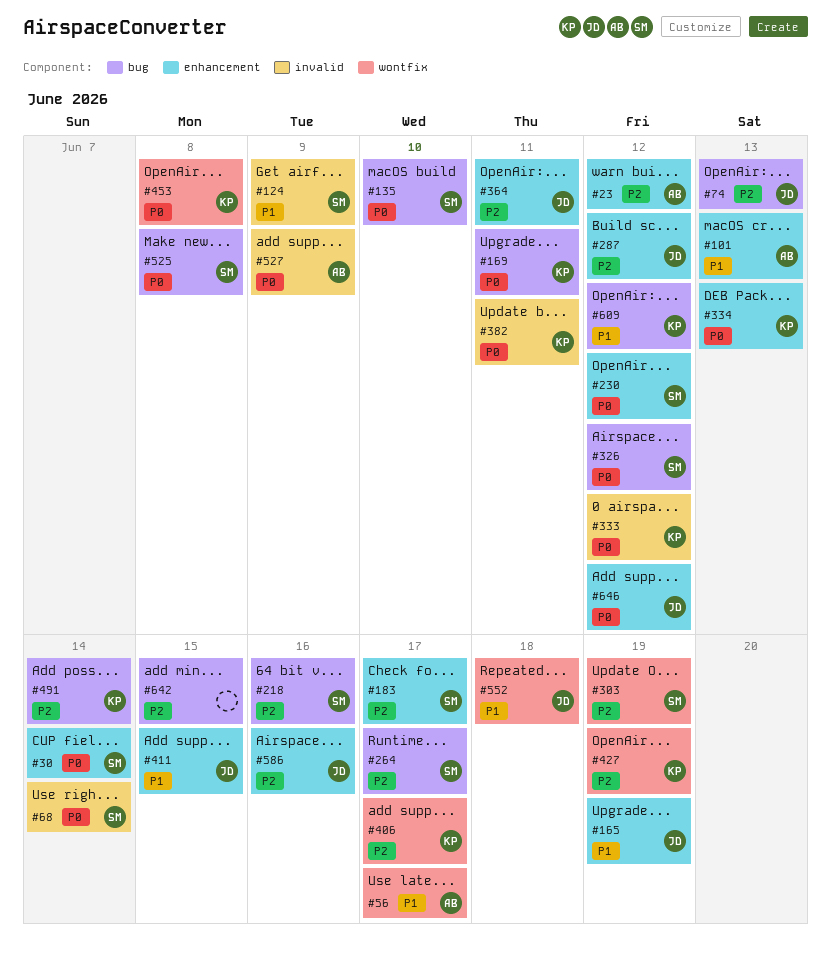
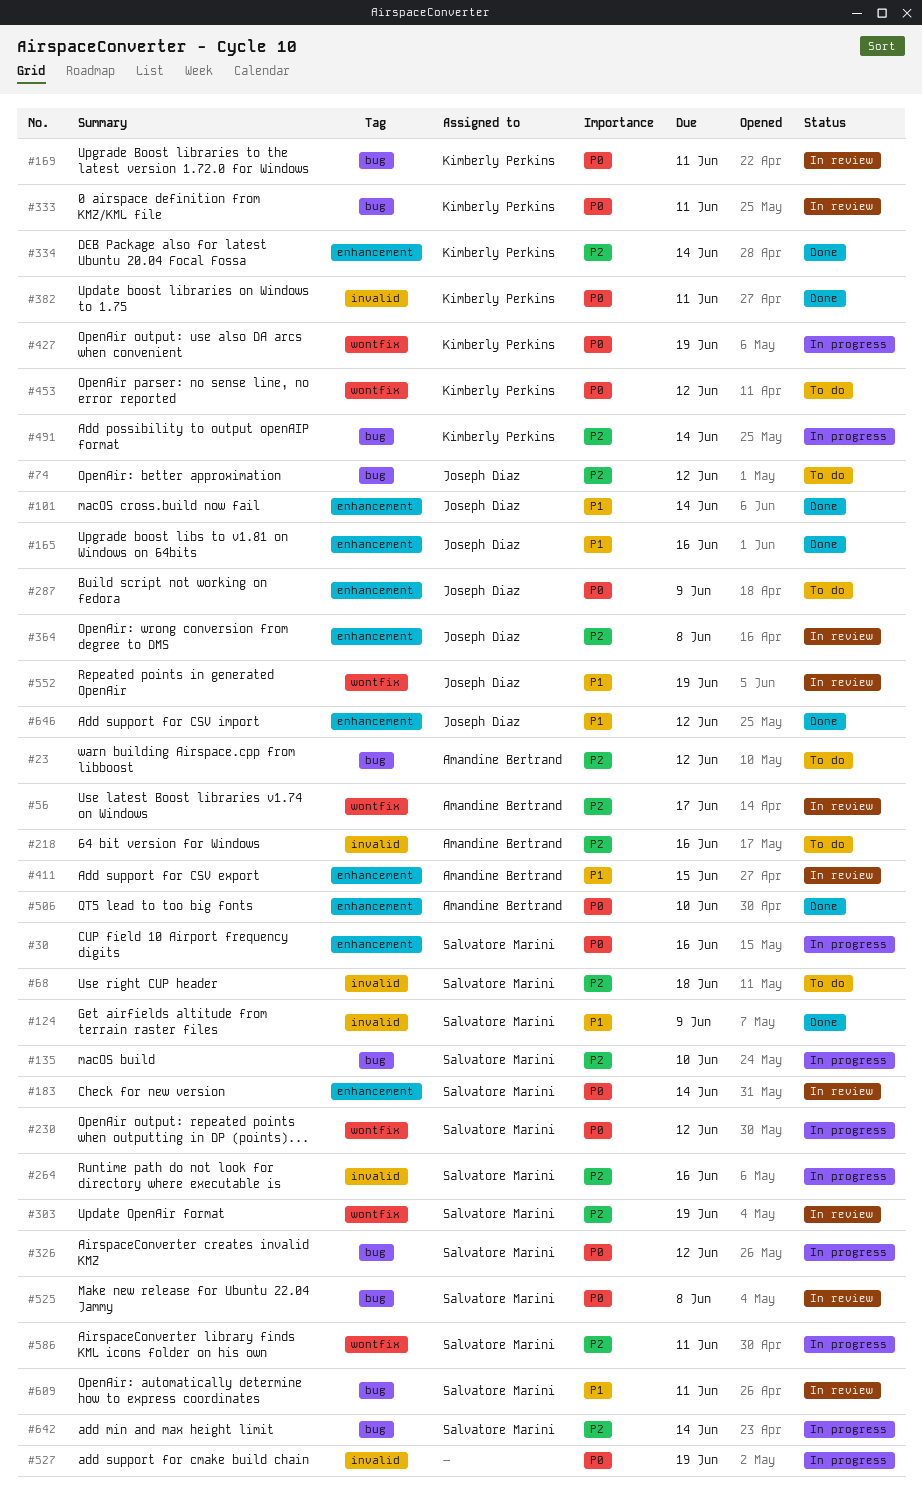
#23, label: enhancement -> bug
#30, due: Jun 14 -> Jun 16
#56, priority: P1 -> P2
#68, priority: P0 -> P2
#68, due: Jun 14 -> Jun 18
#74, due: Jun 13 -> Jun 12
#101, owner: Amandine Bertrand -> Joseph Diaz
#101, due: Jun 13 -> Jun 14
#135, priority: P0 -> P2
#165, due: Jun 19 -> Jun 16
#183, priority: P2 -> P0
#183, due: Jun 17 -> Jun 14
#218, owner: Salvatore Marini -> Amandine Bertrand
#218, label: bug -> invalid
#230, label: enhancement -> wontfix
#264, label: bug -> invalid
#264, due: Jun 17 -> Jun 16
#287, priority: P2 -> P0
#287, due: Jun 12 -> Jun 9
#333, label: invalid -> bug
#333, due: Jun 12 -> Jun 11
#334, priority: P0 -> P2
#334, due: Jun 13 -> Jun 14
#364, due: Jun 11 -> Jun 8
#406: present -> none
#411, owner: Joseph Diaz -> Amandine Bertrand
#427, priority: P2 -> P0
#453, due: Jun 8 -> Jun 12
#506: none -> present
#527, owner: Amandine Bertrand -> none
#527, due: Jun 9 -> Jun 19
#552, due: Jun 18 -> Jun 19
#586, owner: Joseph Diaz -> Salvatore Marini
#586, label: enhancement -> wontfix
#586, due: Jun 16 -> Jun 11
#609, owner: Kimberly Perkins -> Salvatore Marini
#609, due: Jun 12 -> Jun 11
#642, owner: none -> Salvatore Marini
#642, due: Jun 15 -> Jun 14
#646, priority: P0 -> P1

